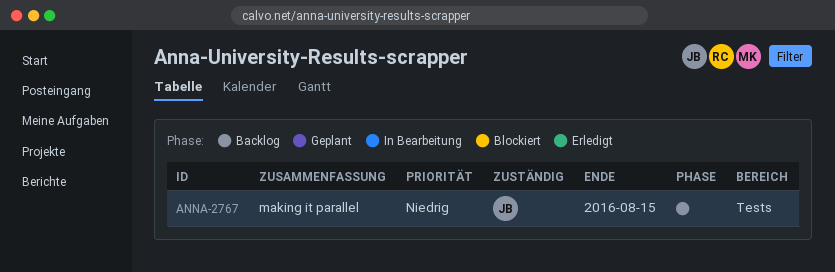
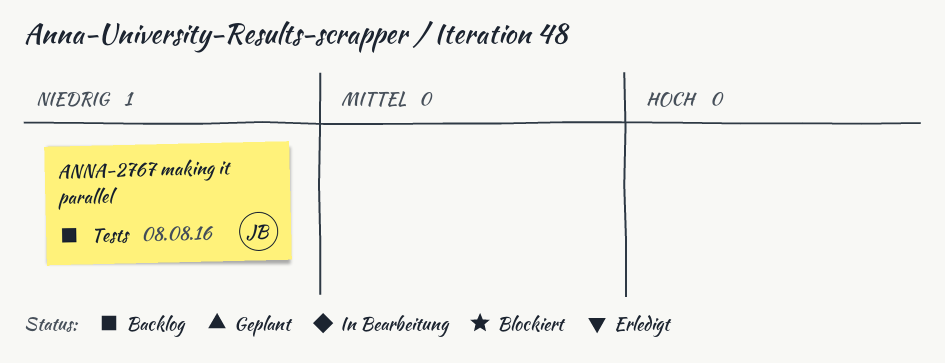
ANNA-2767, due: Aug 15 -> Aug 8

